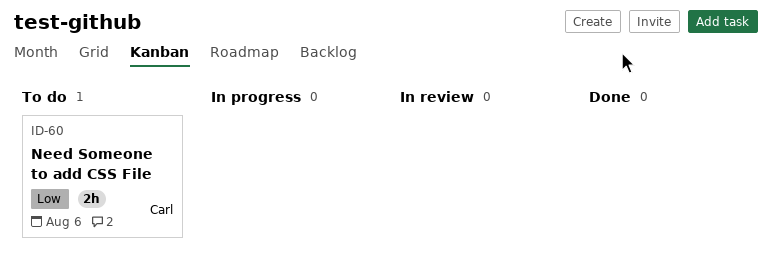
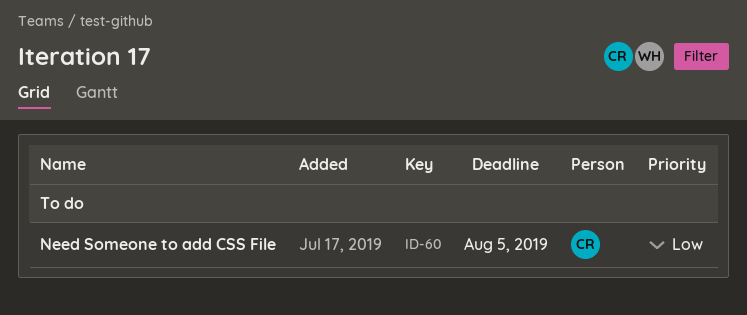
ID-60, due: Aug 6 -> Aug 5

